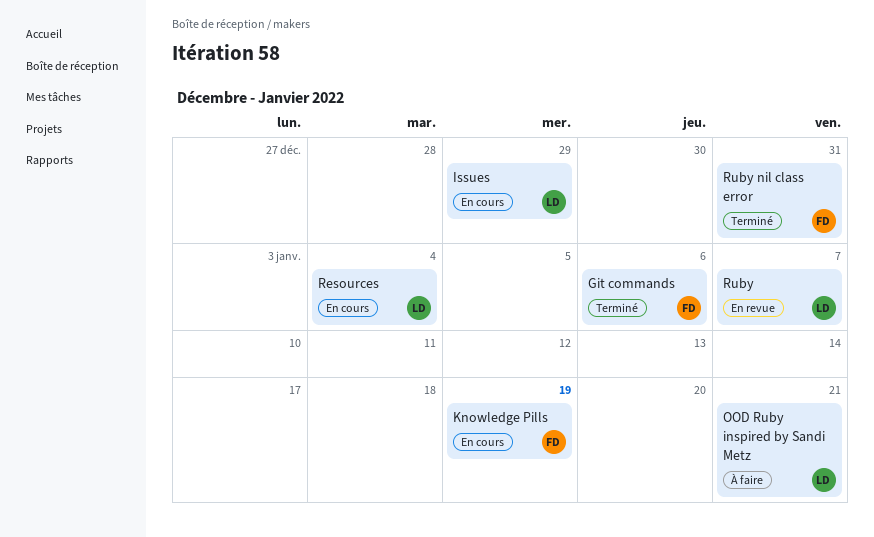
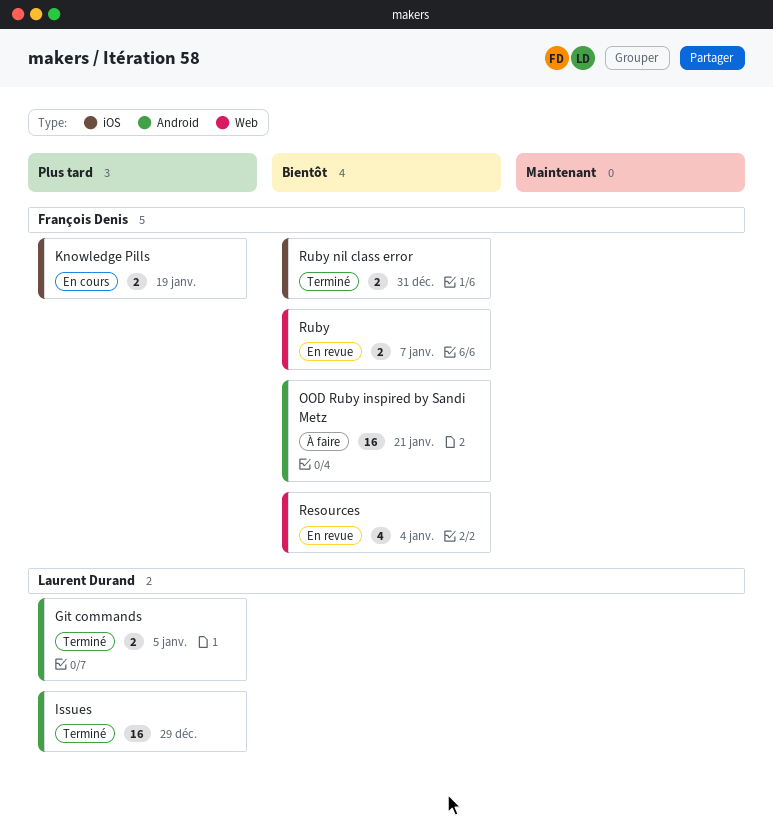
Git commands, owner: François Denis -> Laurent Durand
Git commands, due: Jan 6 -> Jan 5
Issues, status: En cours -> Terminé
OOD Ruby inspired by Sandi Metz, owner: Laurent Durand -> François Denis
Resources, status: En cours -> En revue
Resources, owner: Laurent Durand -> François Denis
Ruby, owner: Laurent Durand -> François Denis

